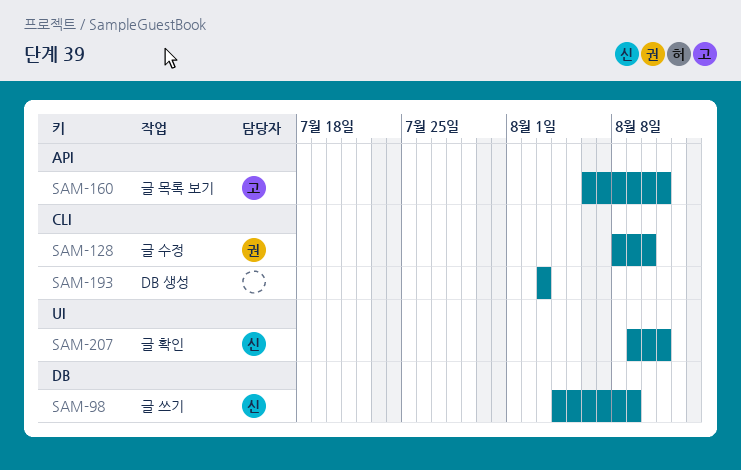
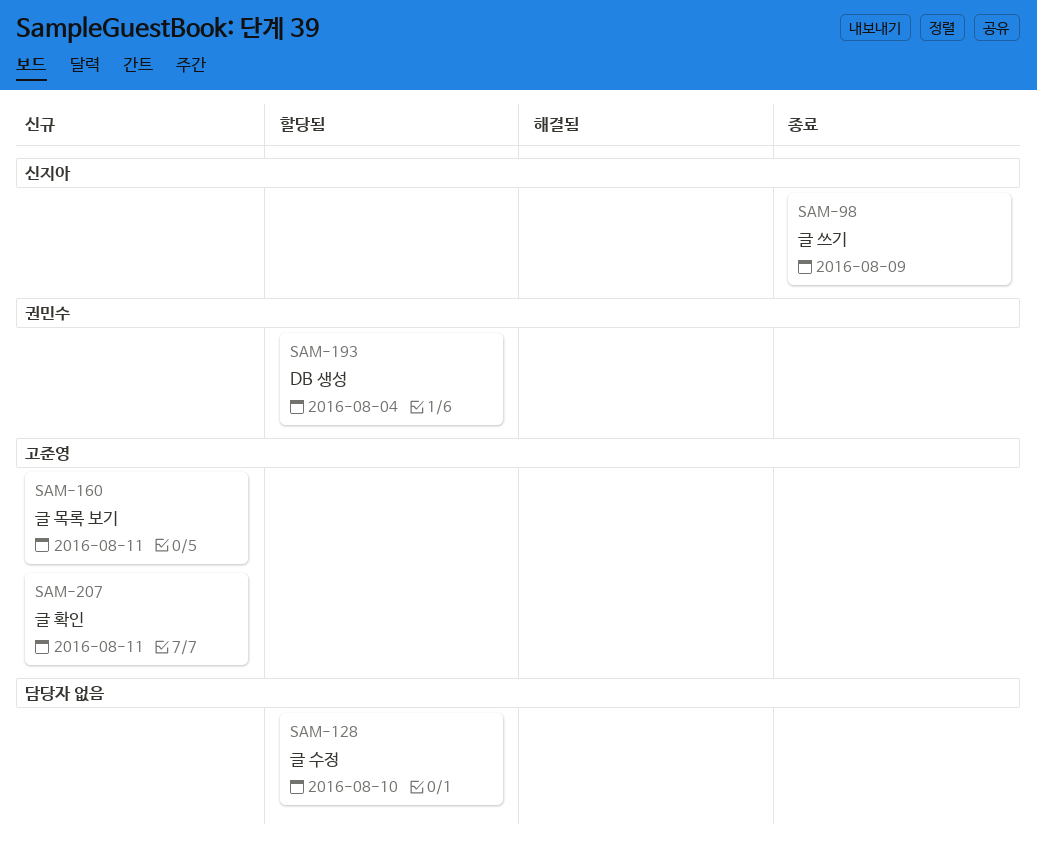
SAM-128, owner: 권민수 -> none
SAM-193, owner: none -> 권민수
SAM-193, due: Aug 3 -> Aug 4
SAM-207, owner: 신지아 -> 고준영

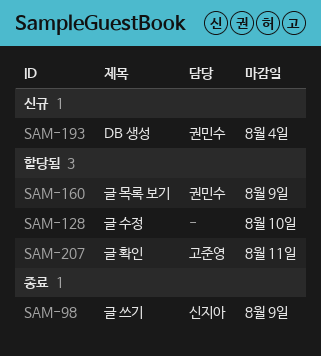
SAM-160, status: 신규 -> 할당됨
SAM-160, owner: 고준영 -> 권민수
SAM-160, due: Aug 11 -> Aug 9
SAM-193, status: 할당됨 -> 신규
SAM-207, status: 신규 -> 할당됨

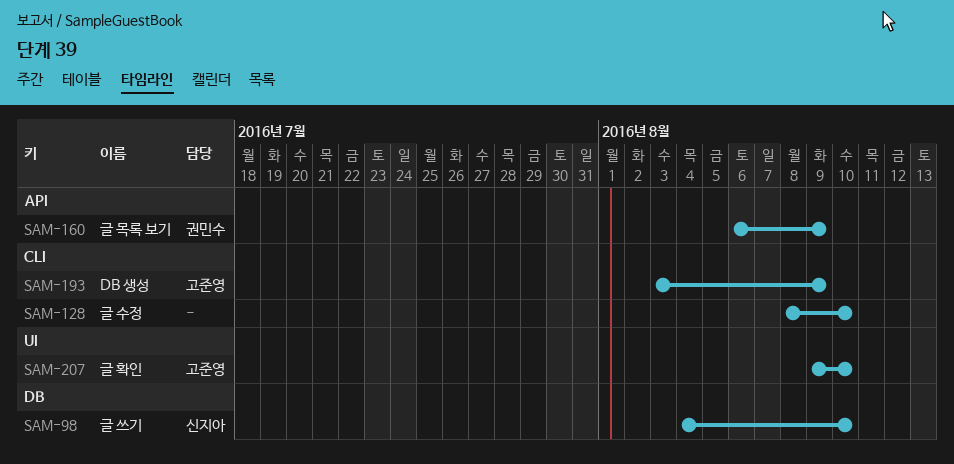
SAM-98, due: Aug 9 -> Aug 10
SAM-193, owner: 권민수 -> 고준영
SAM-193, due: Aug 4 -> Aug 9
SAM-207, due: Aug 11 -> Aug 10

